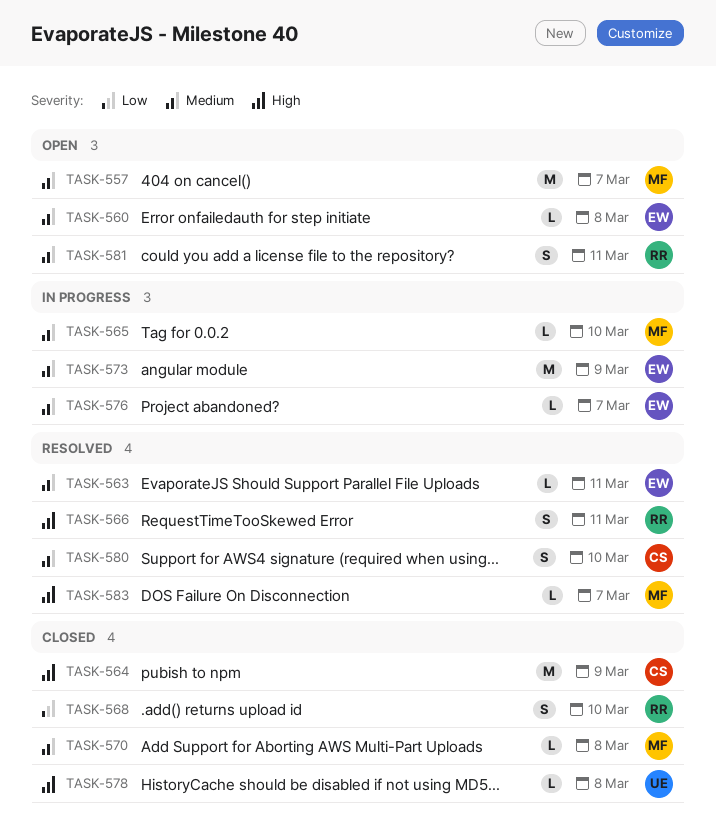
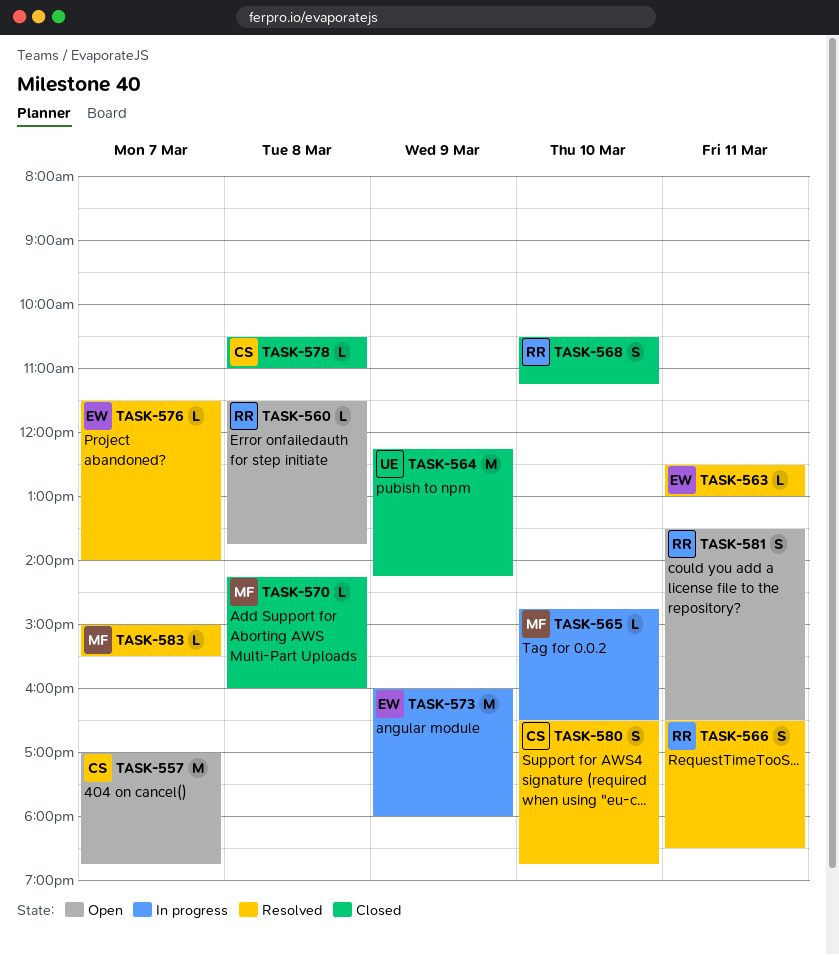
TASK-557, owner: MF -> CS
TASK-560, owner: EW -> RR
TASK-564, owner: CS -> UE
TASK-576, status: In progress -> Resolved
TASK-578, owner: UE -> CS

